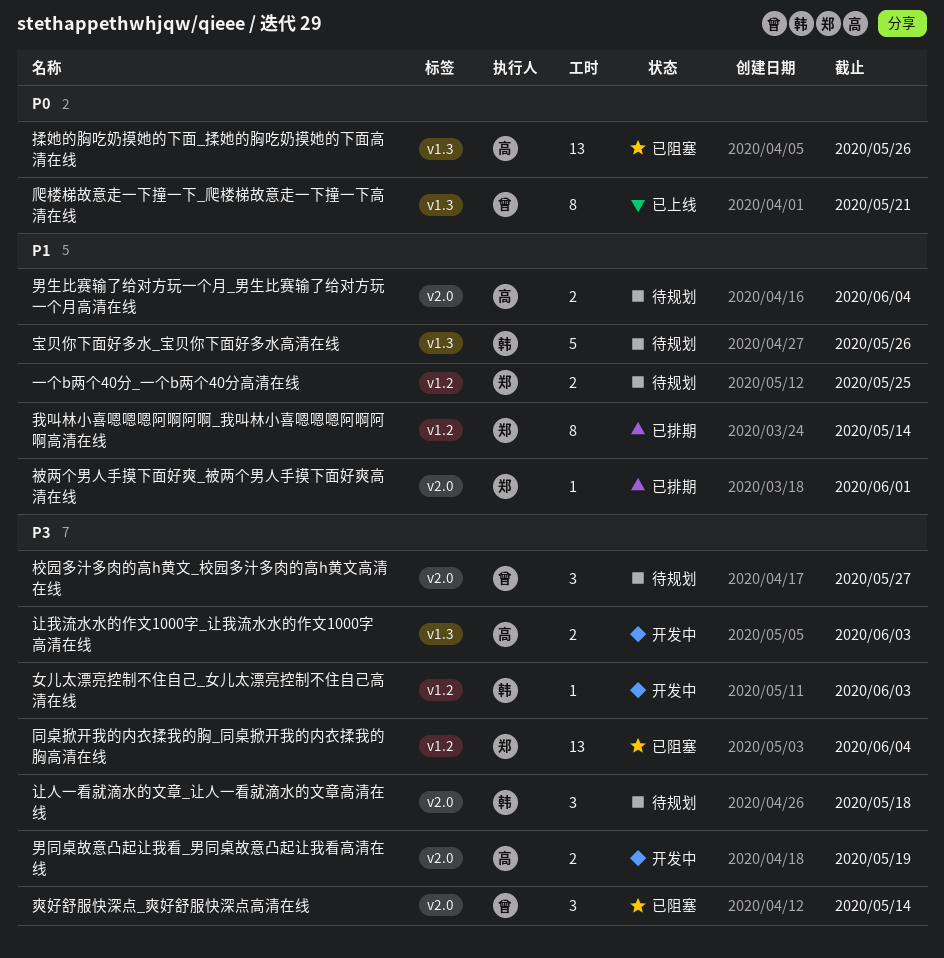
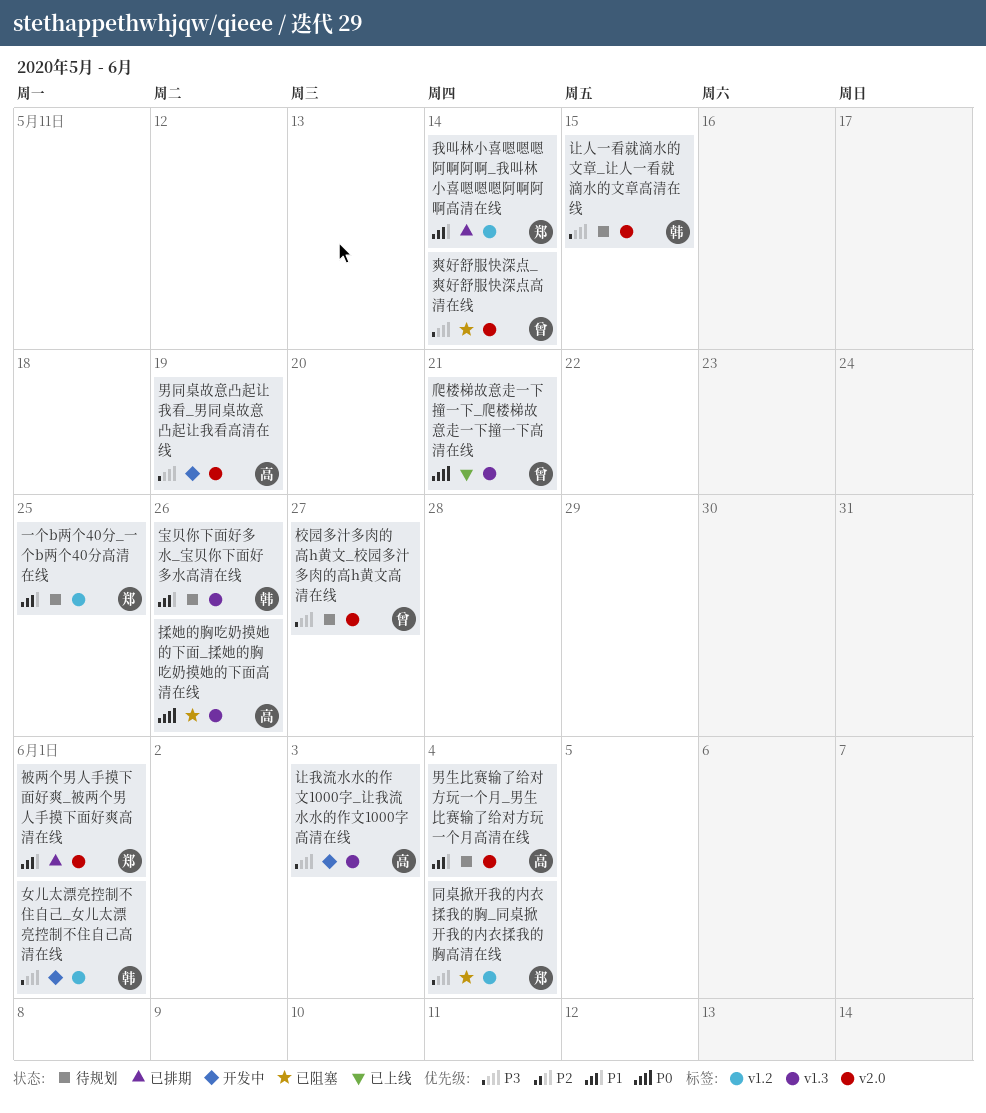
女儿太漂亮控制不住自己_女儿太漂亮控制不住自己高清在线, due: Jun 3 -> Jun 1
让人一看就滴水的文章_让人一看就滴水的文章高清在线, due: May 18 -> May 15

